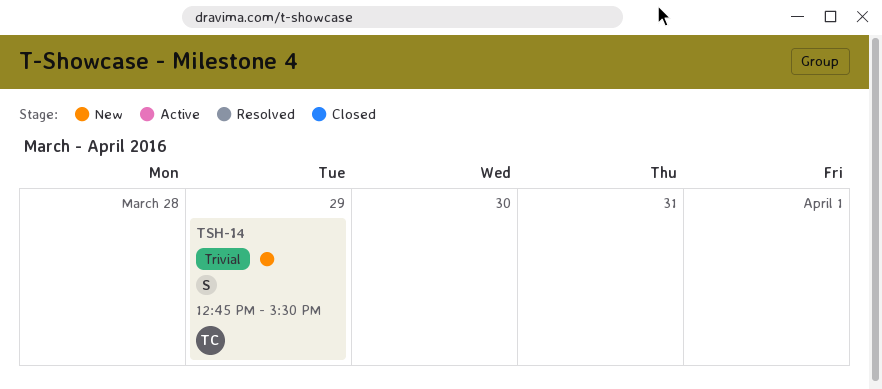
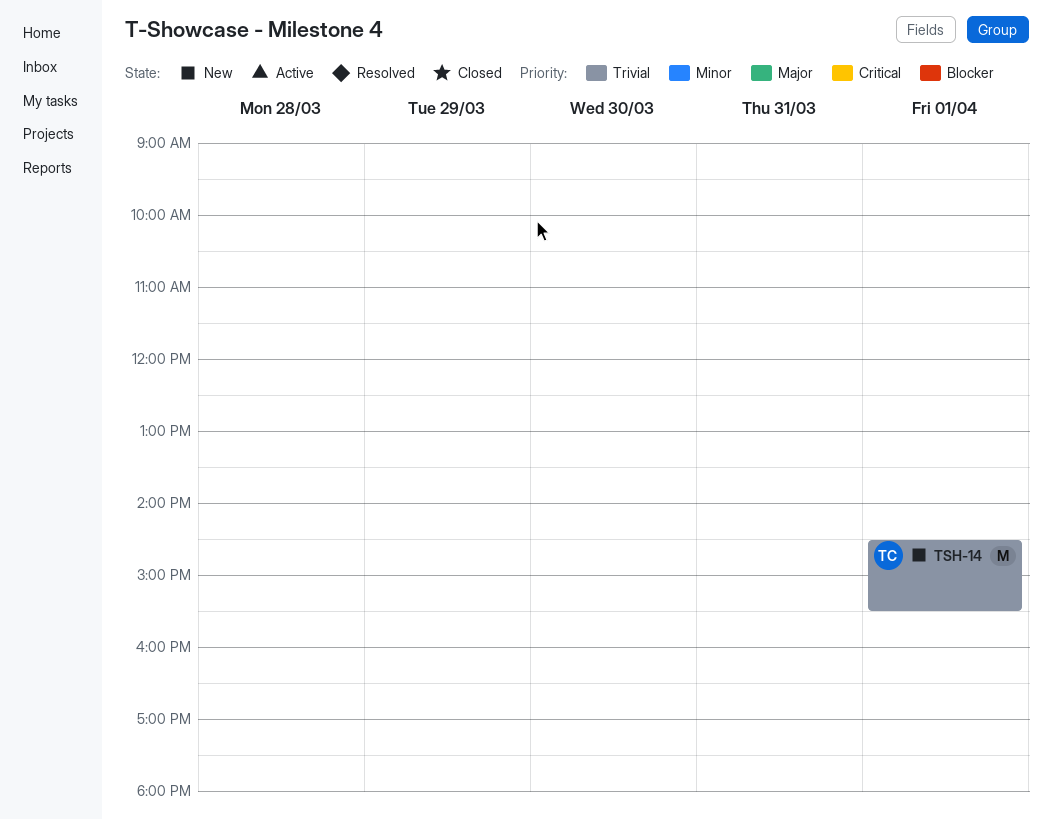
TSH-14, estimate: S -> M
TSH-14, day: Mar 29 -> Apr 1
TSH-14, begins: 12:45 -> 14:30

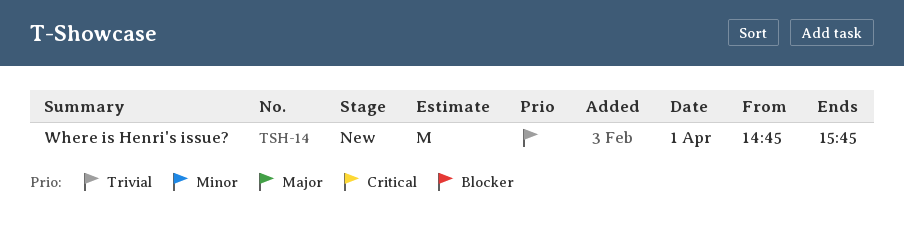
TSH-14, begins: 14:30 -> 14:45
TSH-14, ends: 15:30 -> 15:45

